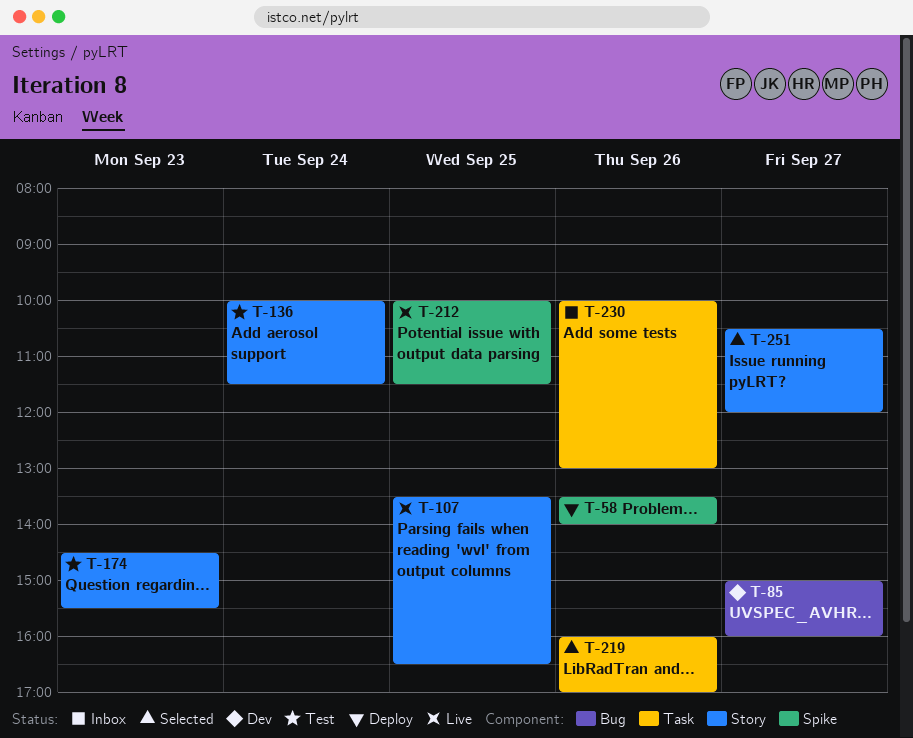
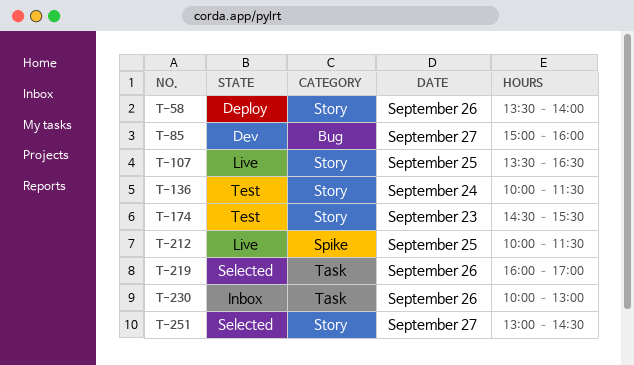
T-58, label: Spike -> Story
T-251, begins: 10:30 -> 13:00
T-251, ends: 12:00 -> 14:30

